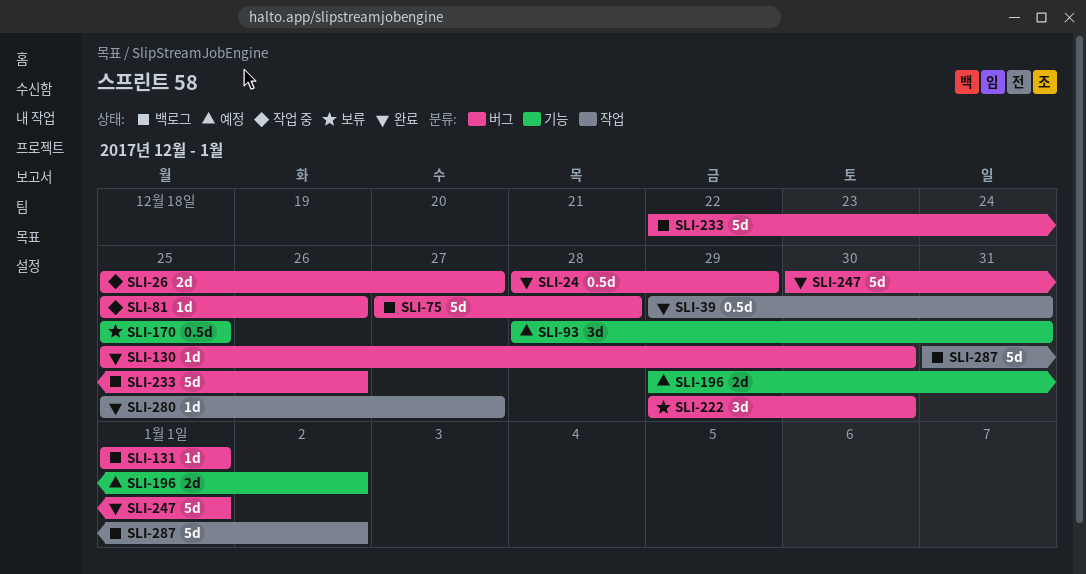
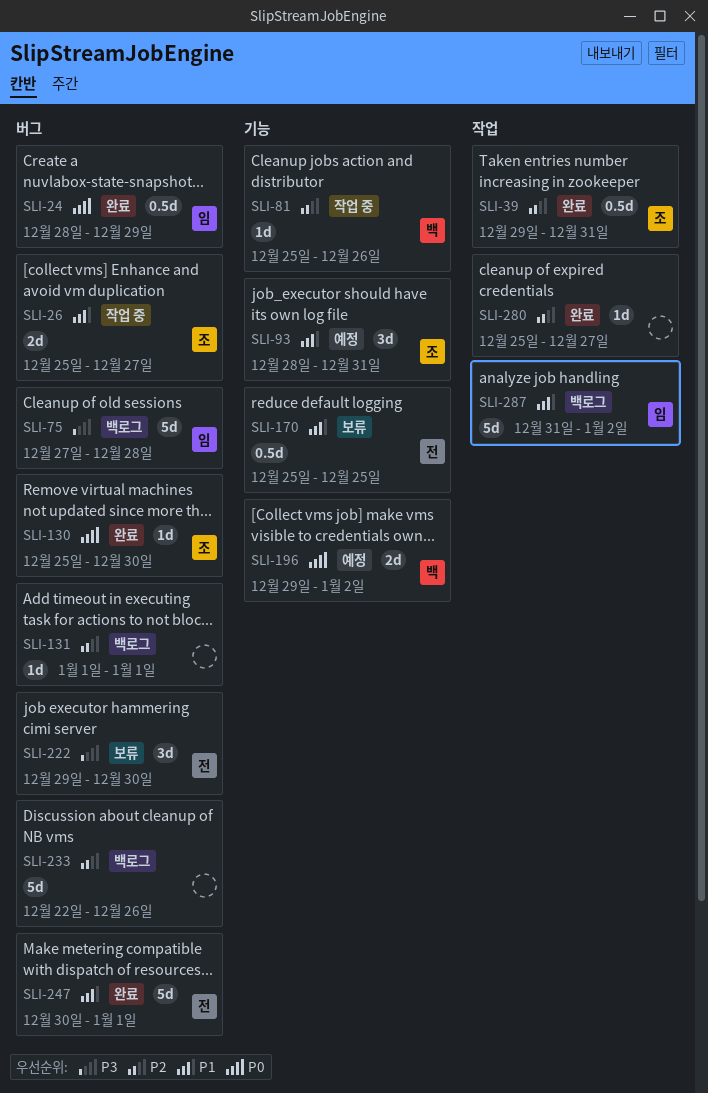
SLI-81, label: 버그 -> 기능

